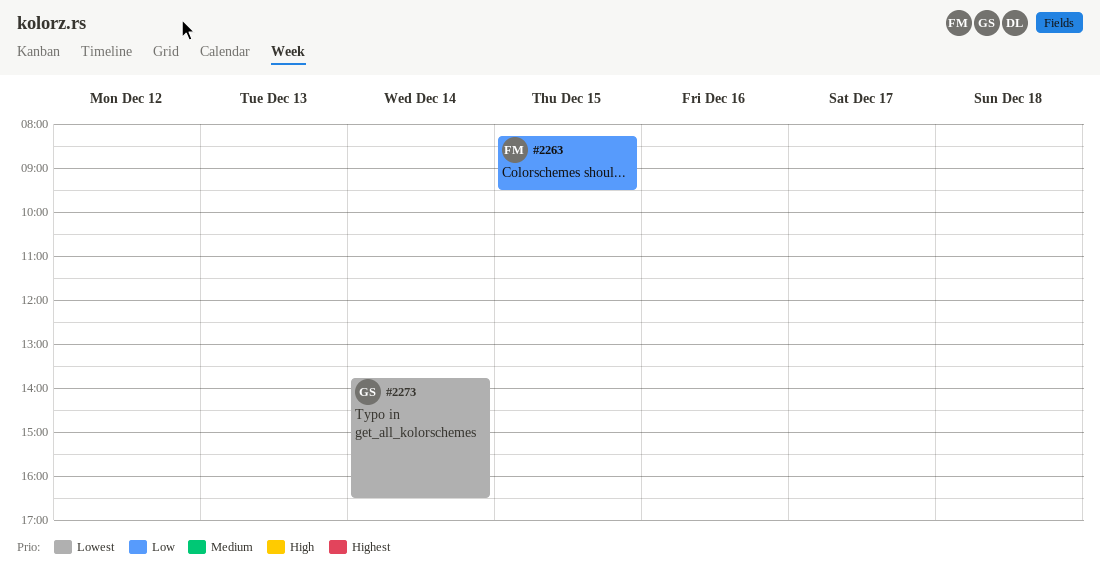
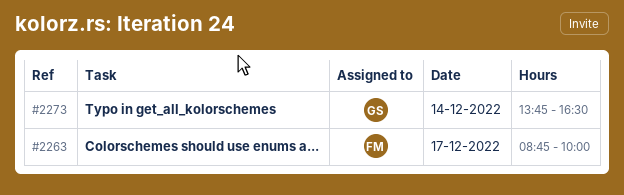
#2263, day: Dec 15 -> Dec 17
#2263, begins: 08:15 -> 08:45
#2263, ends: 09:30 -> 10:00

